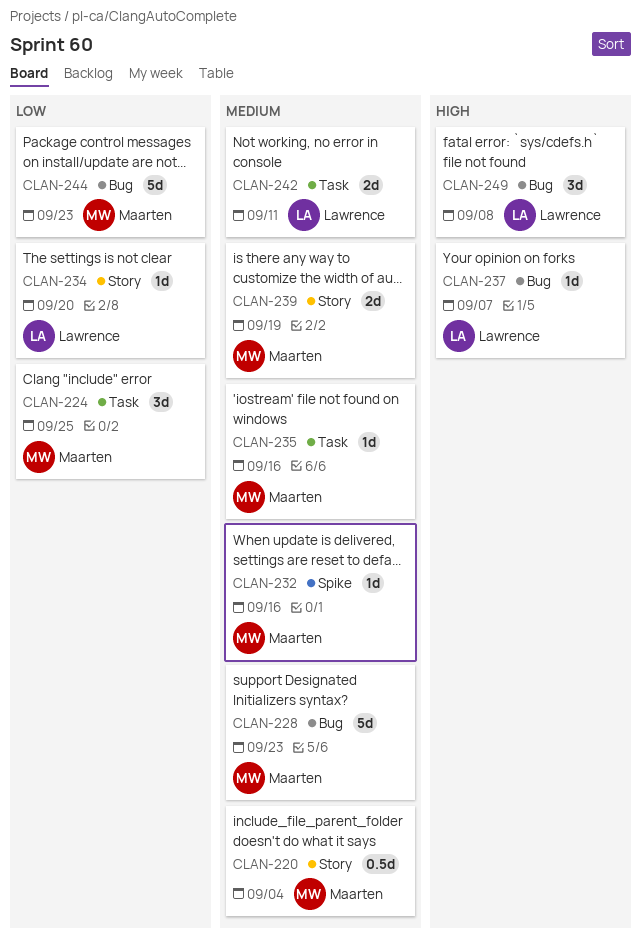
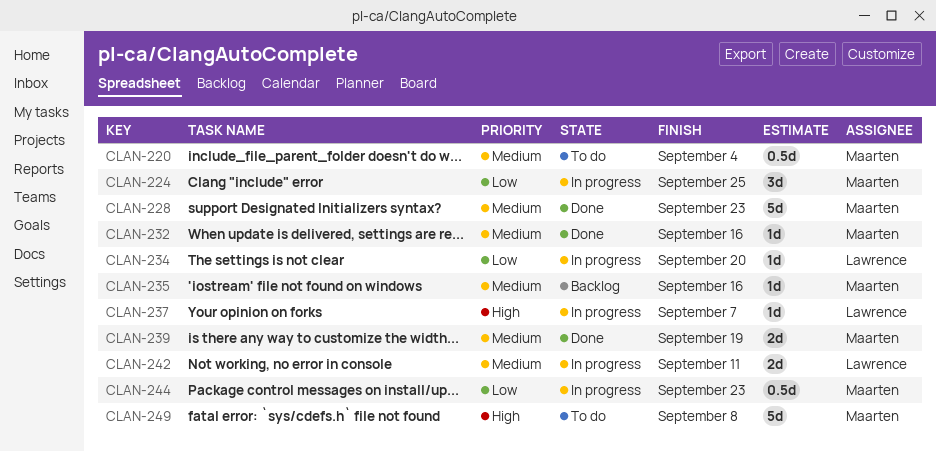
CLAN-244, estimate: 5d -> 0.5d
CLAN-249, owner: Lawrence -> Maarten
CLAN-249, estimate: 3d -> 5d

